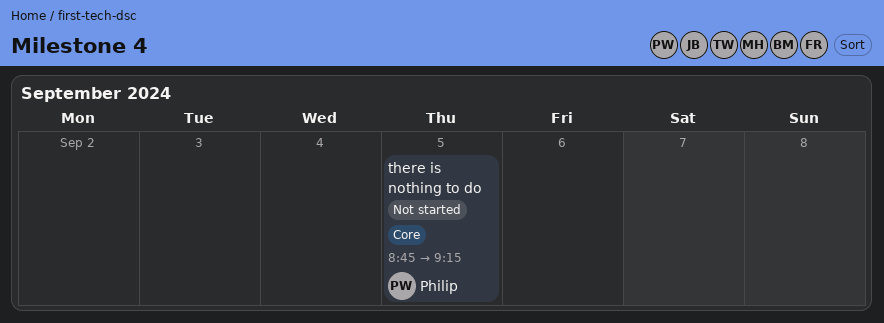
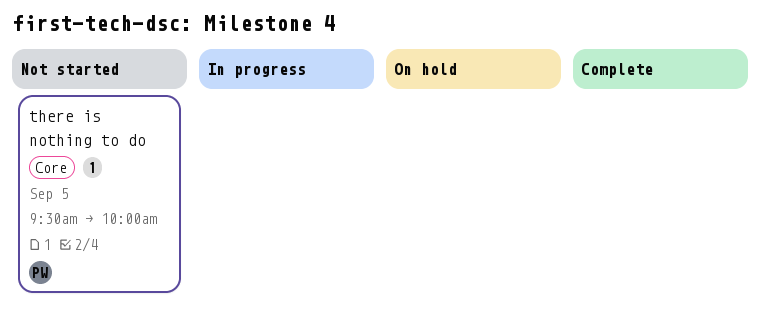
there is nothing to do, begins: 08:45 -> 09:30
there is nothing to do, ends: 09:15 -> 10:00

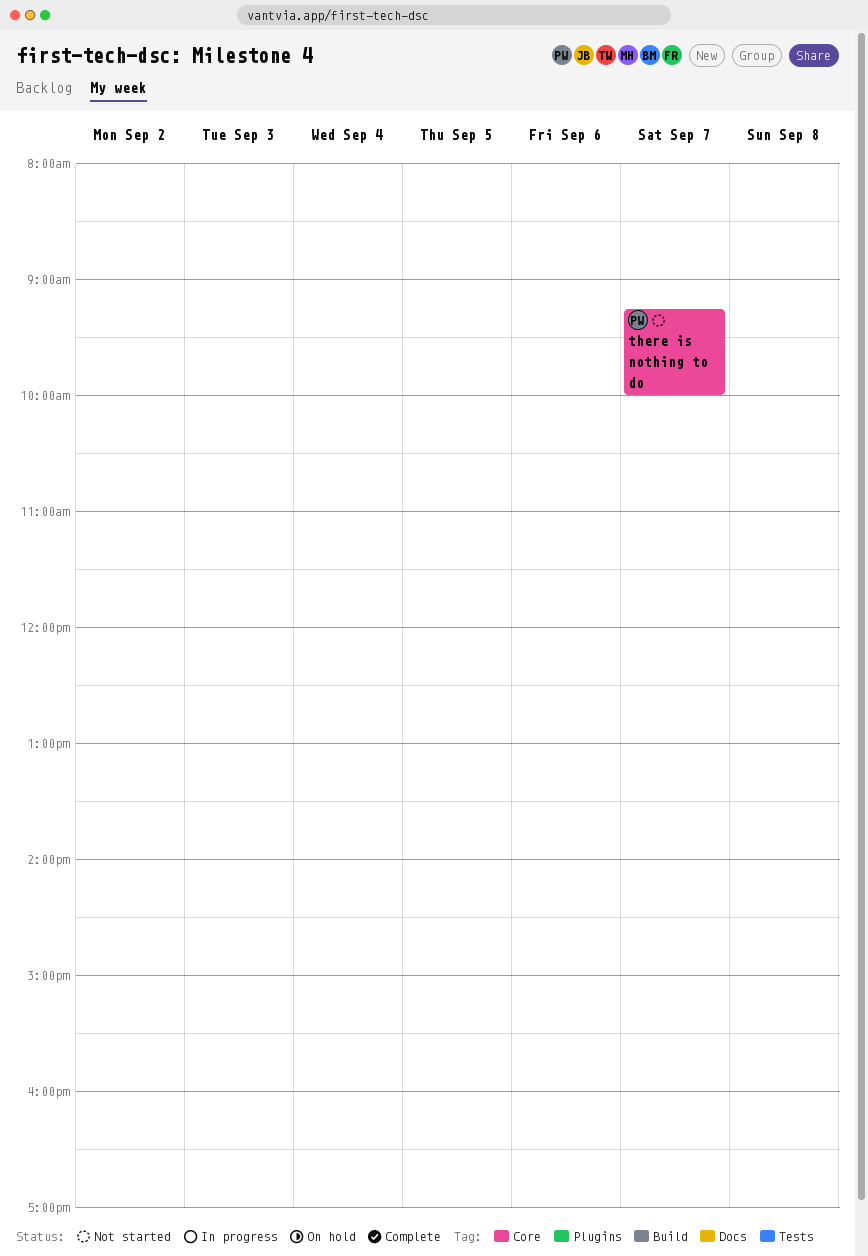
there is nothing to do, day: Sep 5 -> Sep 7
there is nothing to do, begins: 09:30 -> 09:15

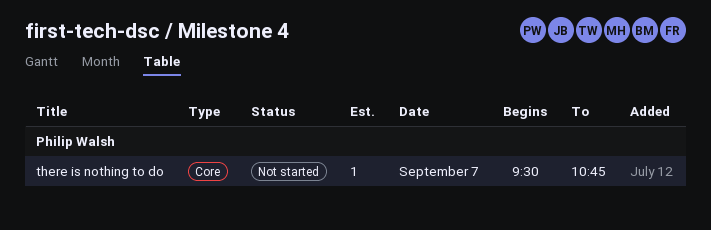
there is nothing to do, begins: 09:15 -> 09:30
there is nothing to do, ends: 10:00 -> 10:45

